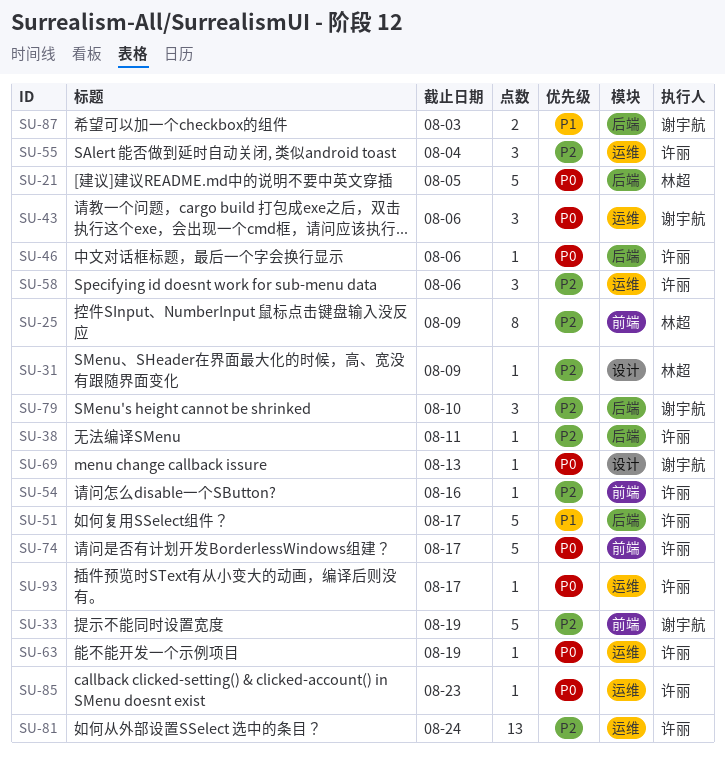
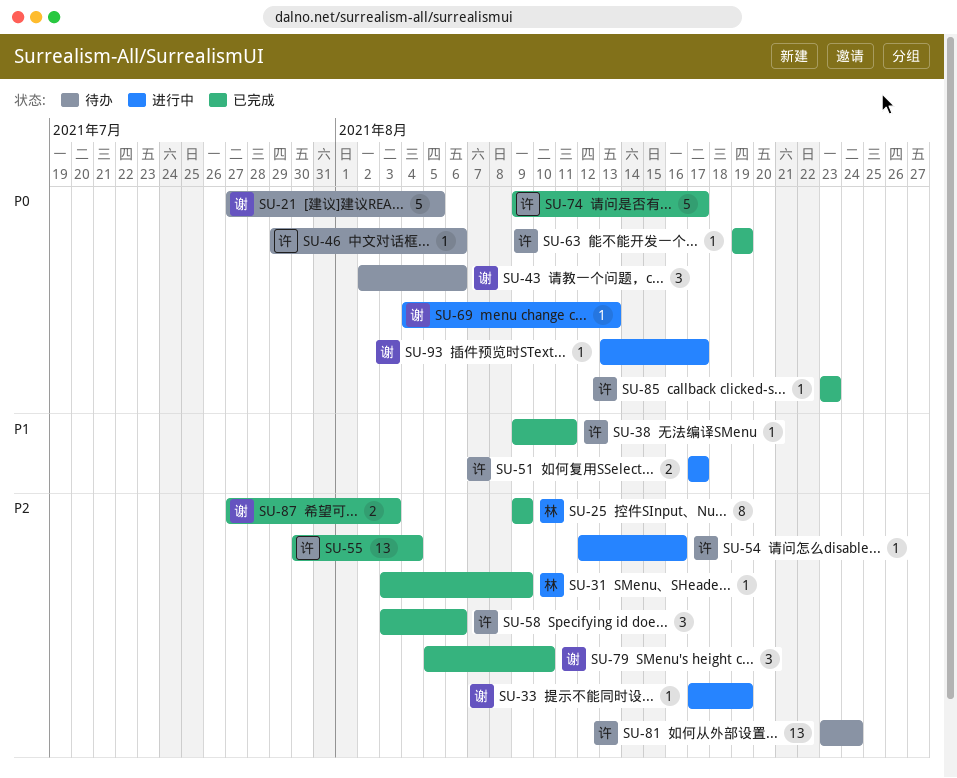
SU-21, owner: 林超 -> 谢宇航
SU-33, estimate: 5 -> 1
SU-38, priority: P2 -> P1
SU-51, estimate: 5 -> 2
SU-55, estimate: 3 -> 13
SU-87, priority: P1 -> P2
SU-93, owner: 许丽 -> 谢宇航

